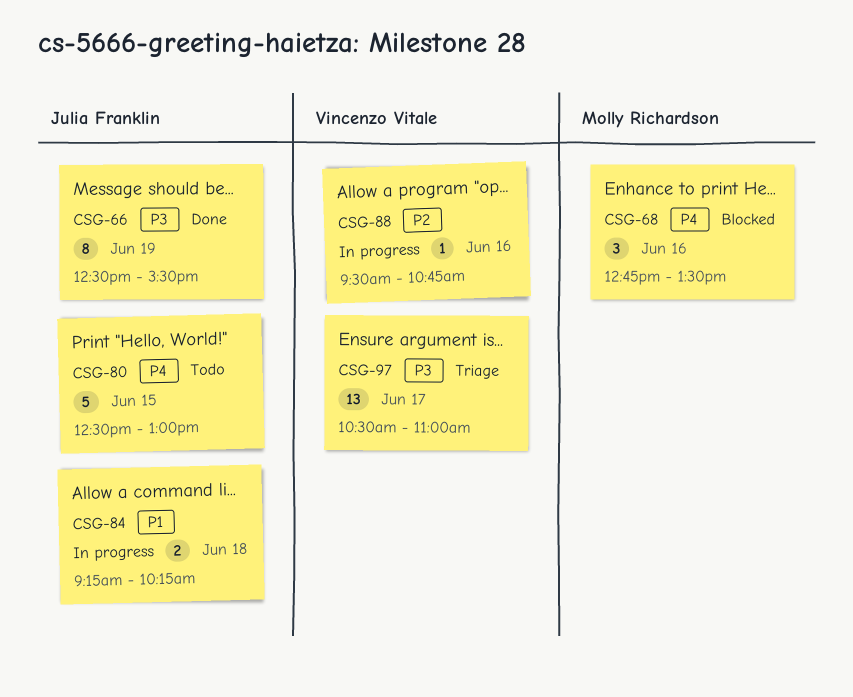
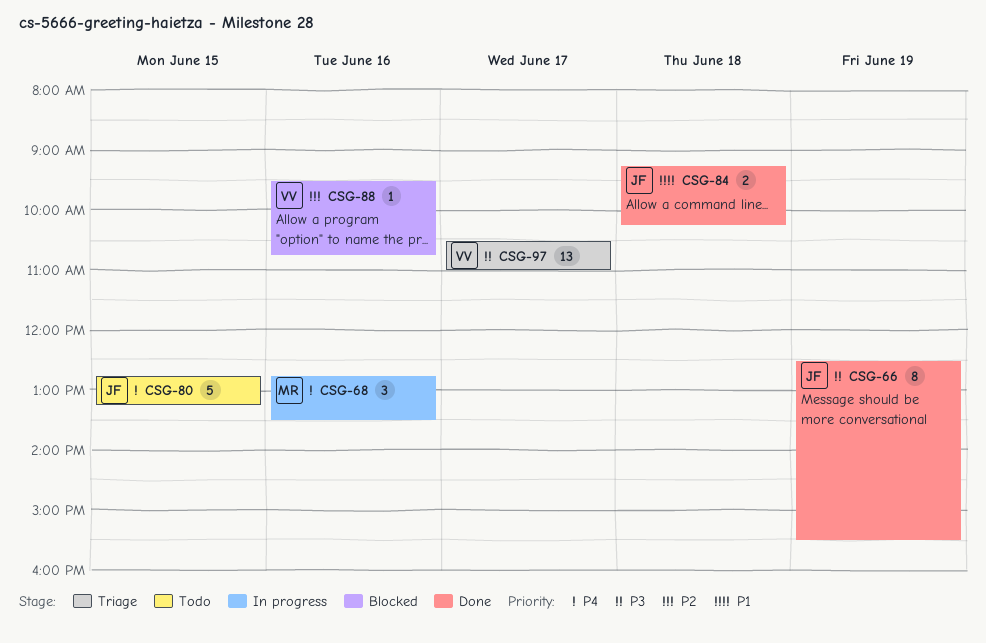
CSG-68, status: Blocked -> In progress
CSG-80, begins: 12:30 -> 12:45
CSG-80, ends: 13:00 -> 13:15
CSG-84, status: In progress -> Done
CSG-88, status: In progress -> Blocked

